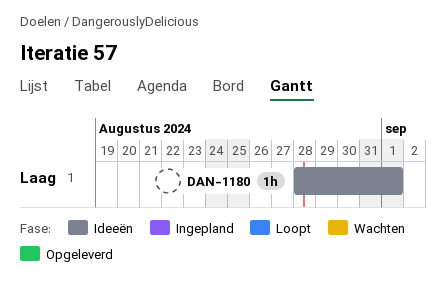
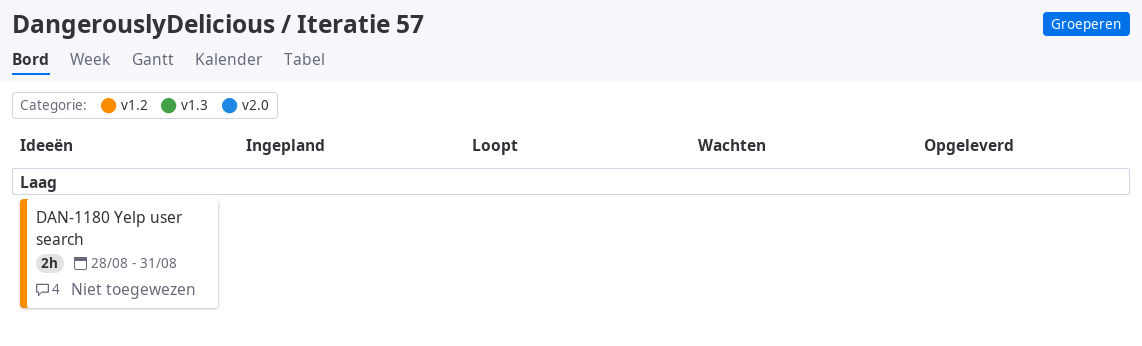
DAN-1180, estimate: 1h -> 2h
DAN-1180, due: Sep 1 -> Aug 31

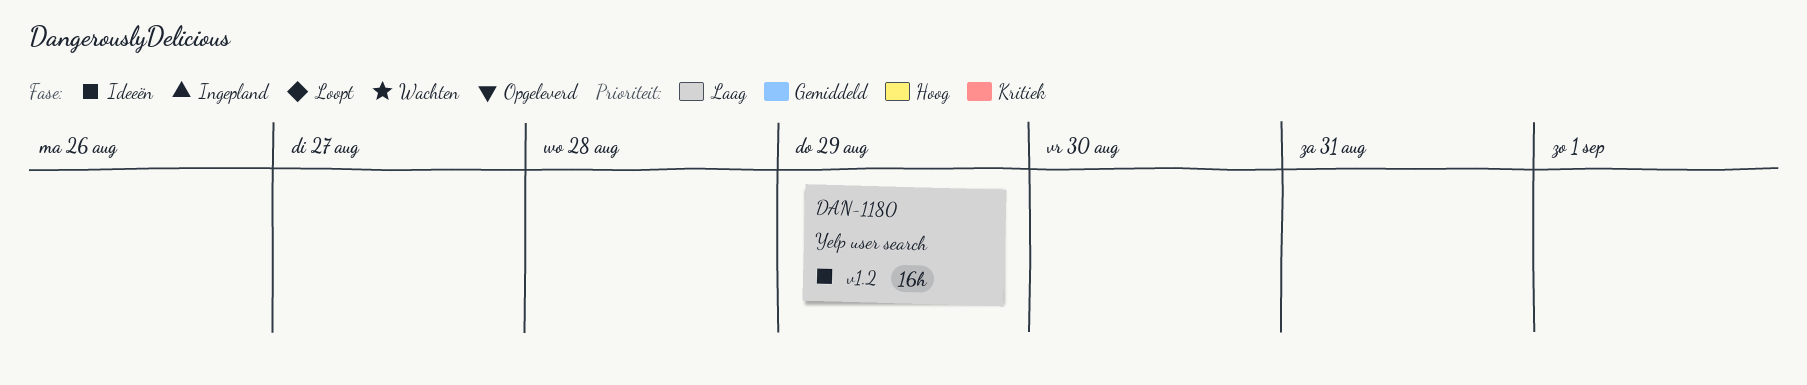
DAN-1180, estimate: 2h -> 16h
DAN-1180, due: Aug 31 -> Aug 29

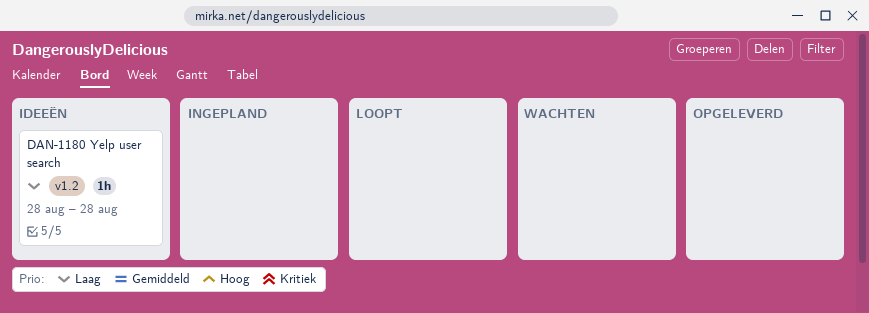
DAN-1180, estimate: 16h -> 1h
DAN-1180, due: Aug 29 -> Aug 28

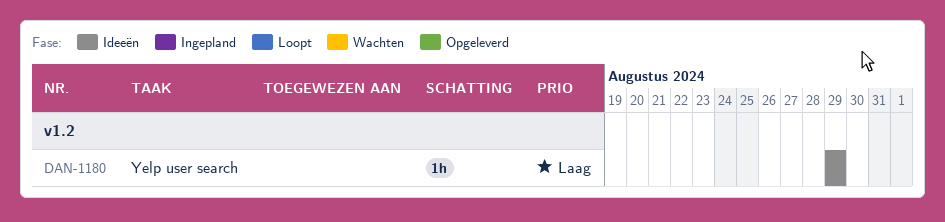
DAN-1180, start: Aug 28 -> Aug 29
DAN-1180, due: Aug 28 -> Aug 29

